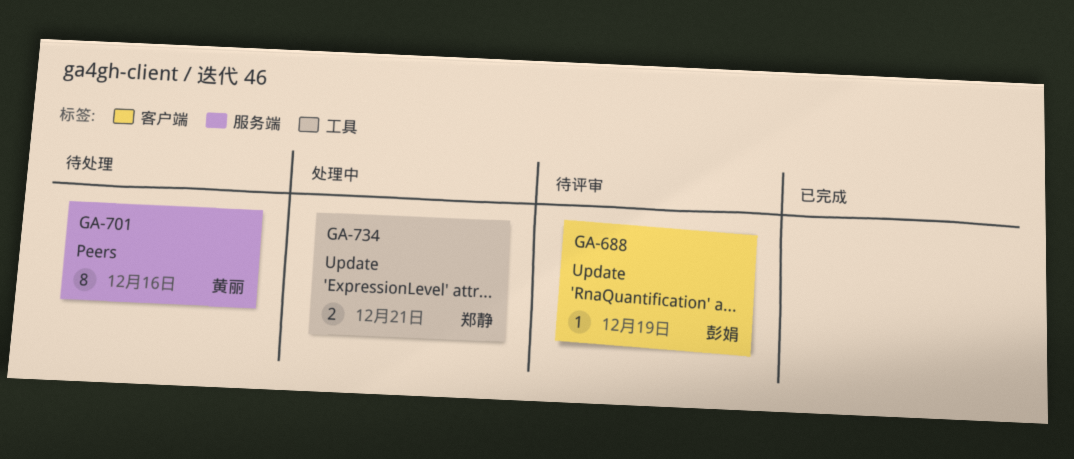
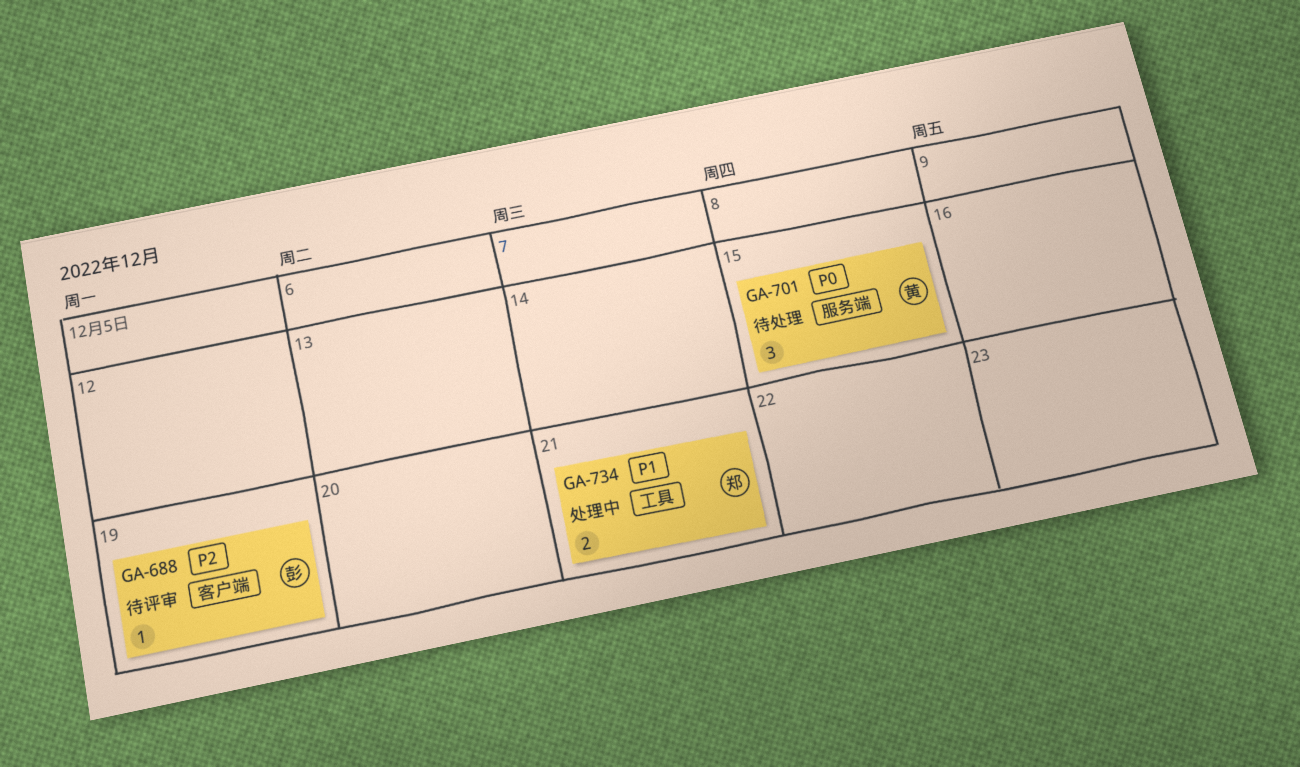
GA-701, estimate: 8 -> 3
GA-701, due: Dec 16 -> Dec 15

